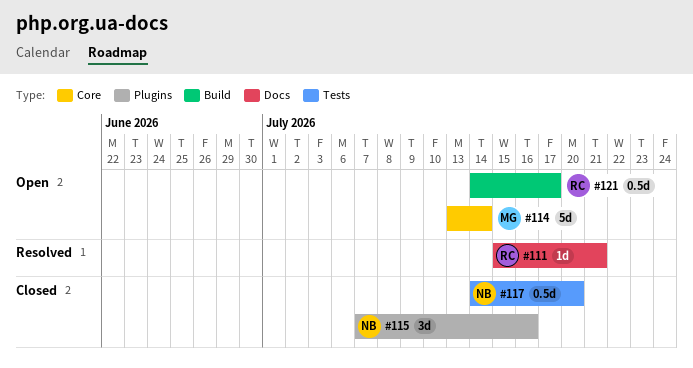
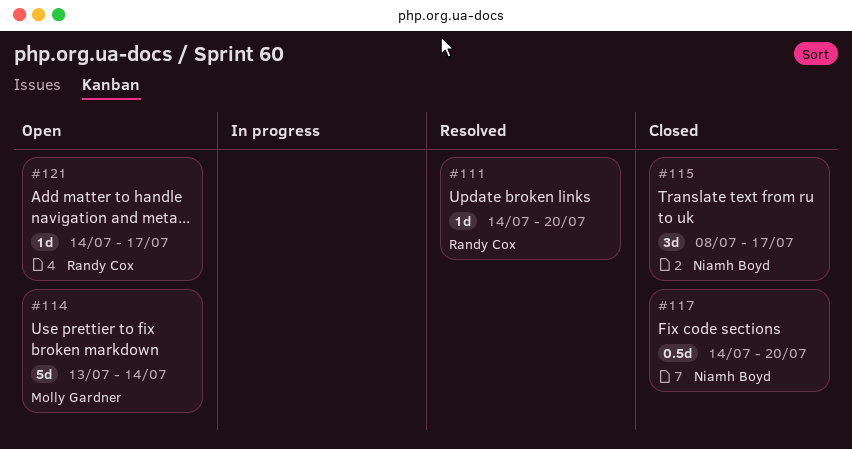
#111, start: Jul 15 -> Jul 14
#111, due: Jul 21 -> Jul 20
#115, start: Jul 7 -> Jul 8
#115, due: Jul 16 -> Jul 17
#121, estimate: 0.5d -> 1d

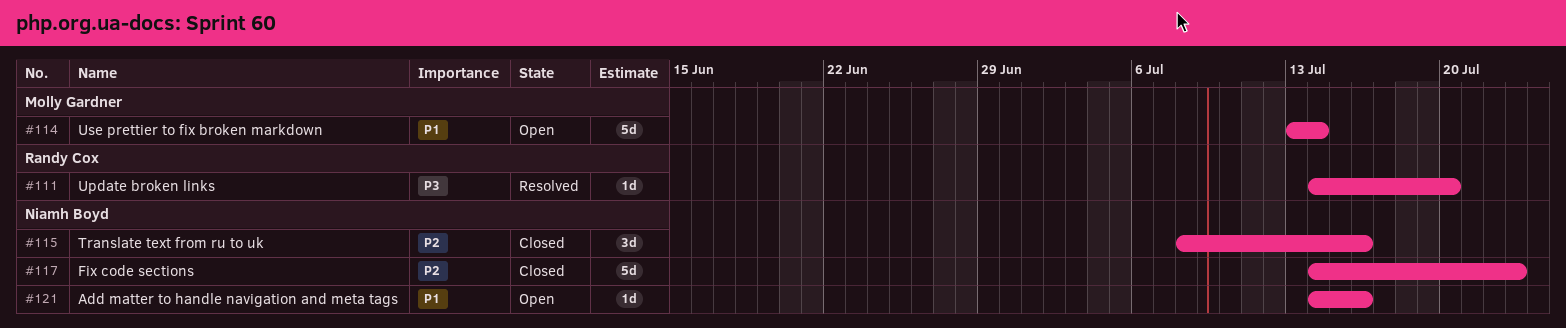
#115, due: Jul 17 -> Jul 16
#117, estimate: 0.5d -> 5d
#117, due: Jul 20 -> Jul 23
#121, owner: Randy Cox -> Niamh Boyd
#121, due: Jul 17 -> Jul 16

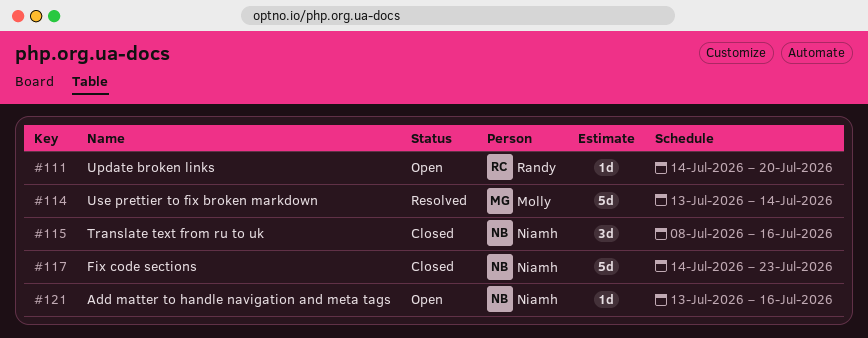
#111, status: Resolved -> Open
#114, status: Open -> Resolved
#121, start: Jul 14 -> Jul 13

